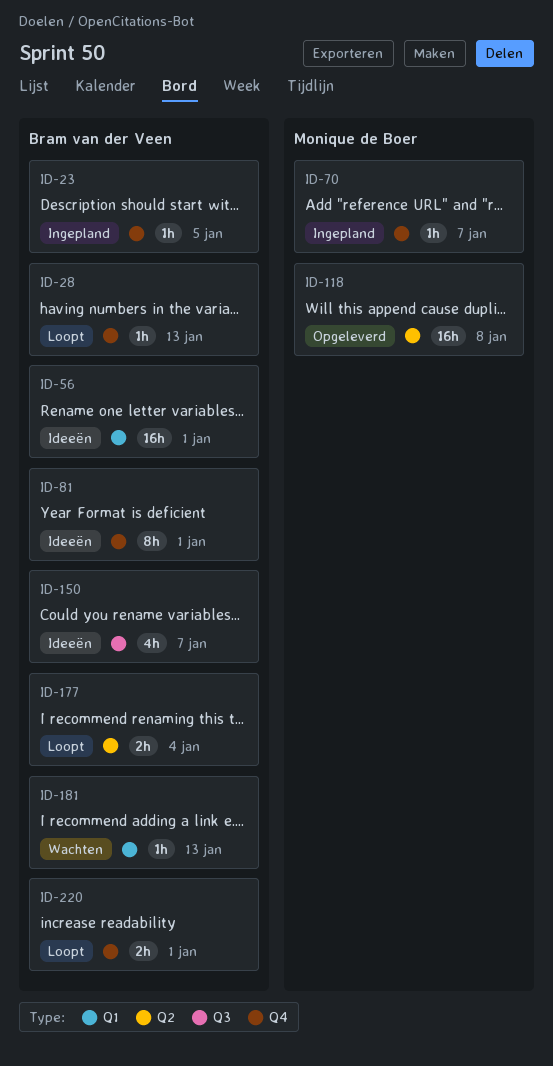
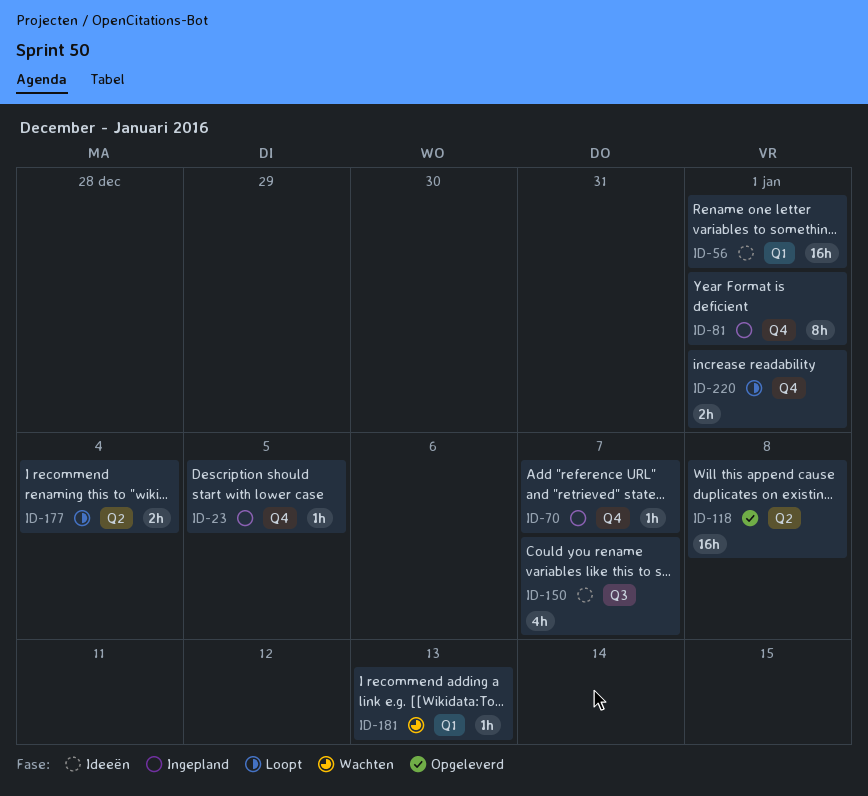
ID-28: present -> none
ID-81, status: Ideeën -> Ingepland

